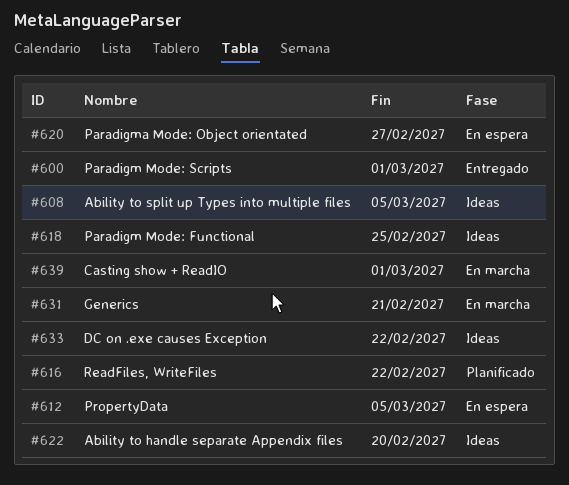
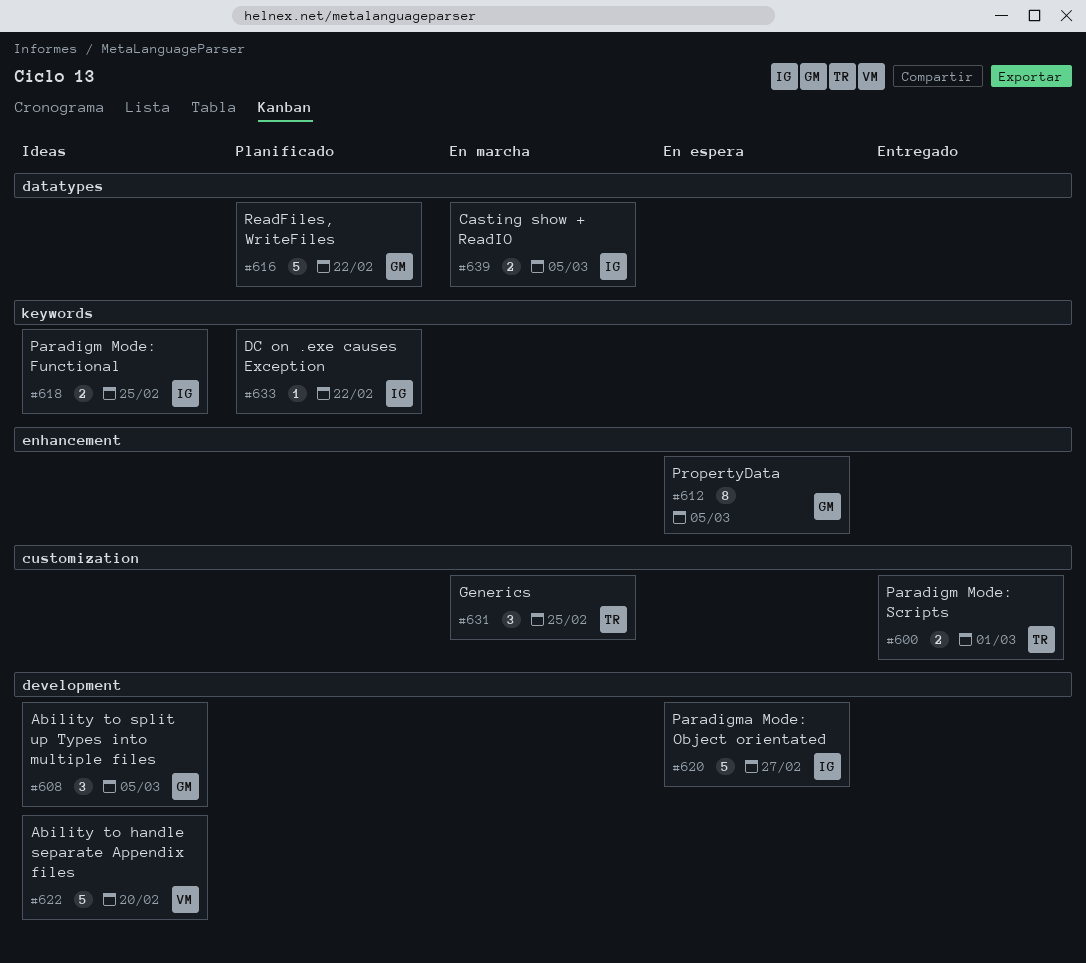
#631, due: Feb 21 -> Feb 25
#633, status: Ideas -> Planificado
#639, due: Mar 1 -> Mar 5

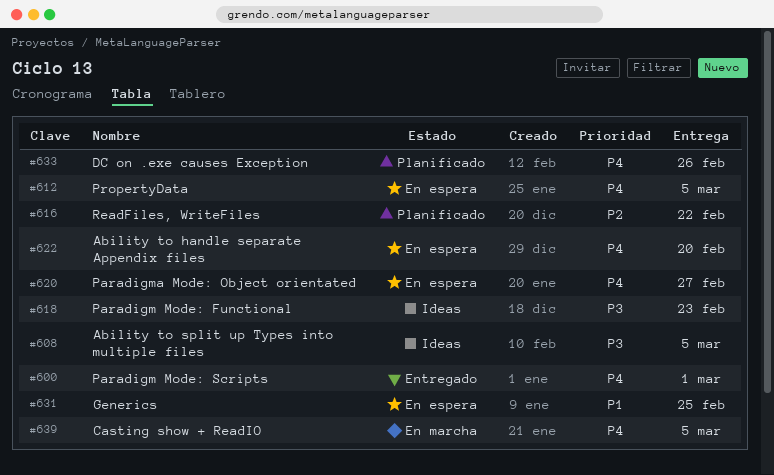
#618, due: Feb 25 -> Feb 23
#622, status: Ideas -> En espera
#631, status: En marcha -> En espera
#633, due: Feb 22 -> Feb 26

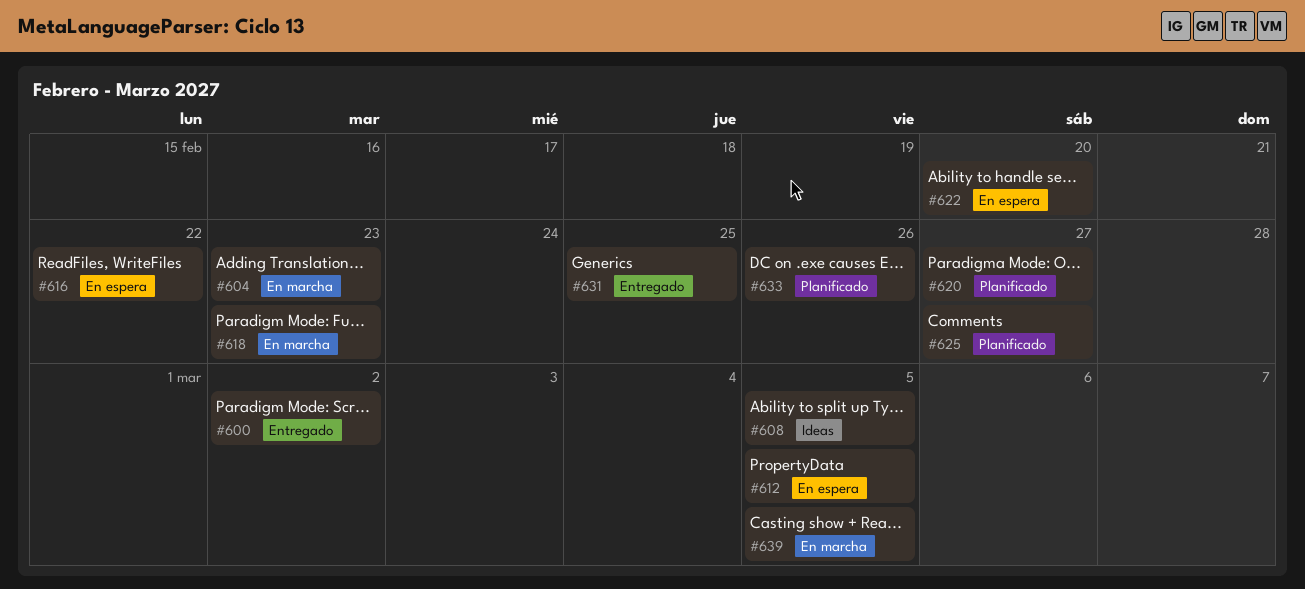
#600, due: Mar 1 -> Mar 2
#604: none -> present
#616, status: Planificado -> En espera
#618, status: Ideas -> En marcha
#620, status: En espera -> Planificado
#625: none -> present
#631, status: En espera -> Entregado

